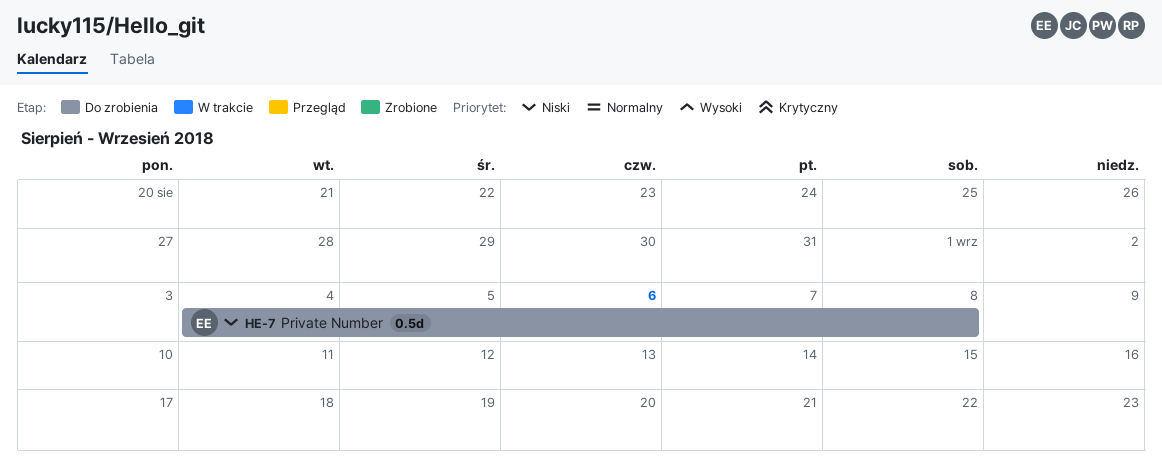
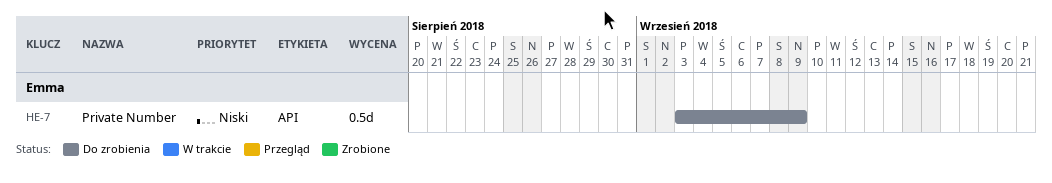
HE-7, start: Sep 4 -> Sep 3
HE-7, due: Sep 8 -> Sep 9

